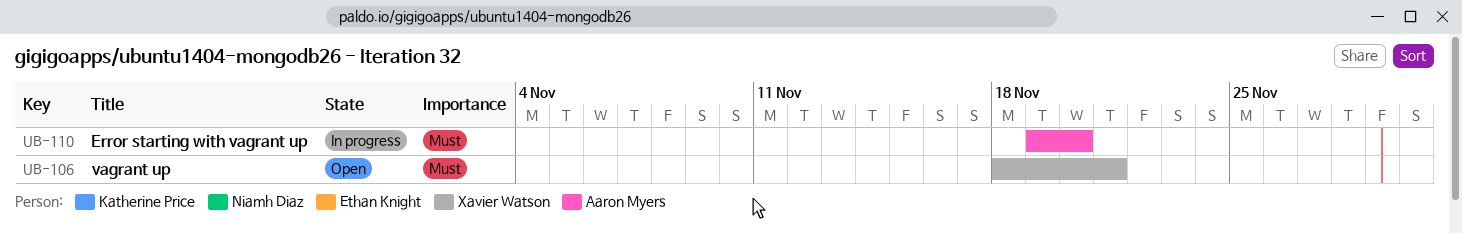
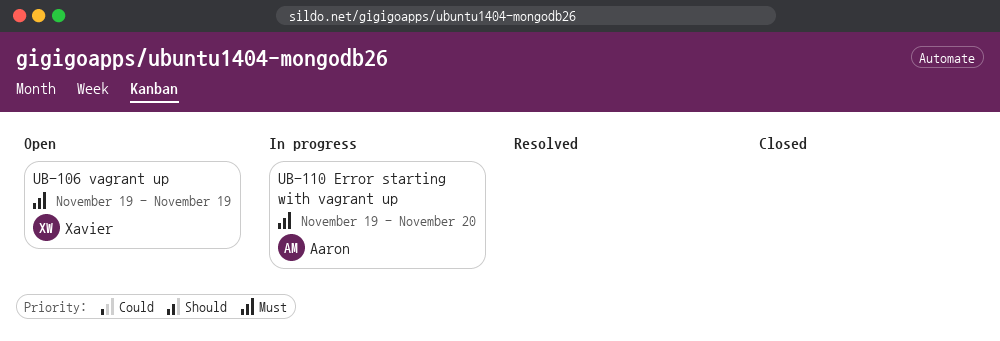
UB-106, start: Nov 18 -> Nov 19
UB-106, due: Nov 21 -> Nov 19

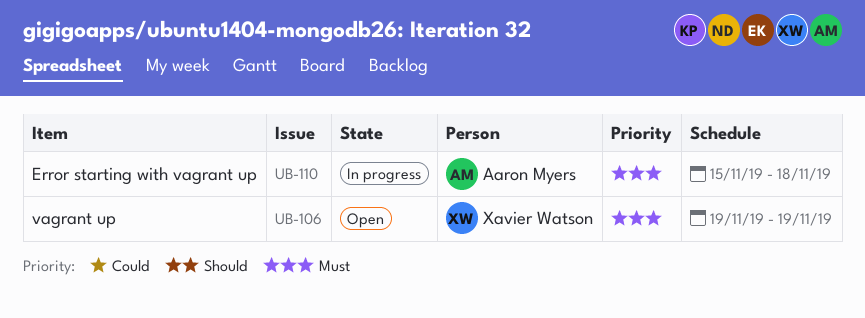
UB-110, start: Nov 19 -> Nov 15
UB-110, due: Nov 20 -> Nov 18

